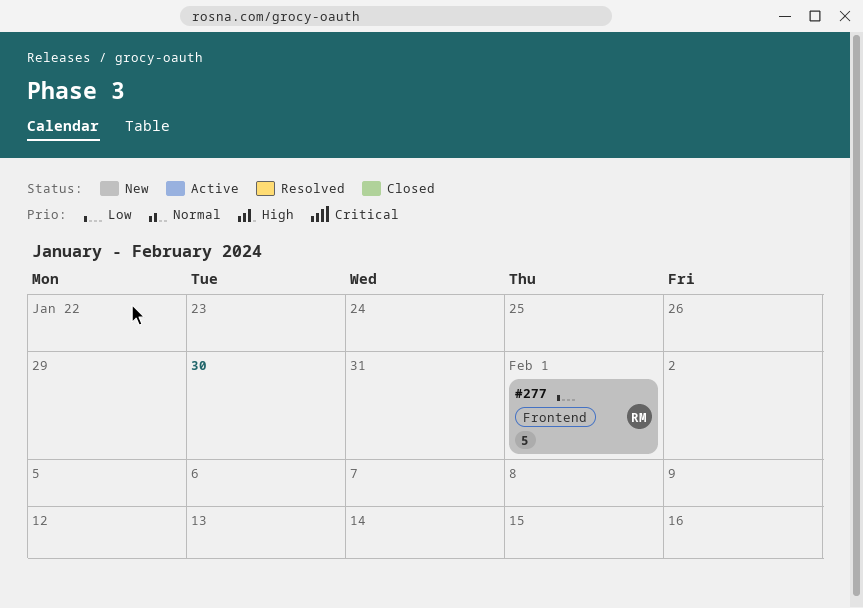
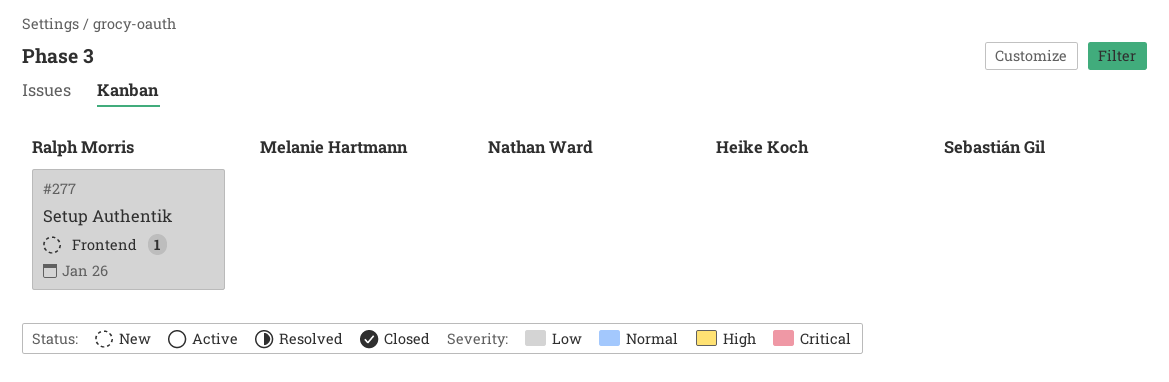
#277, estimate: 5 -> 1
#277, due: Feb 1 -> Jan 26

